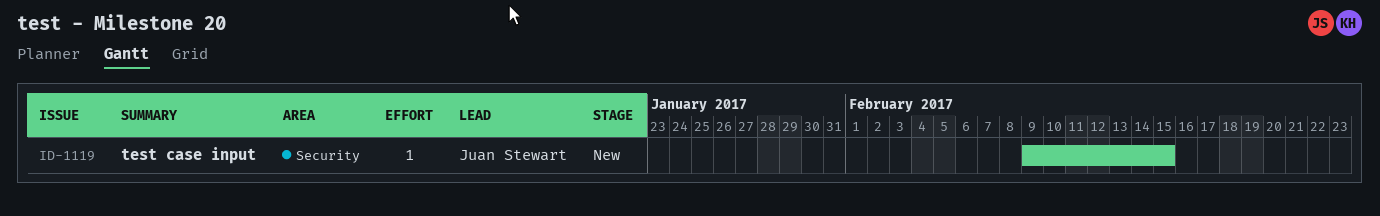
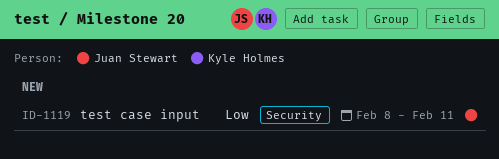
ID-1119, start: Feb 9 -> Feb 8
ID-1119, due: Feb 15 -> Feb 11

